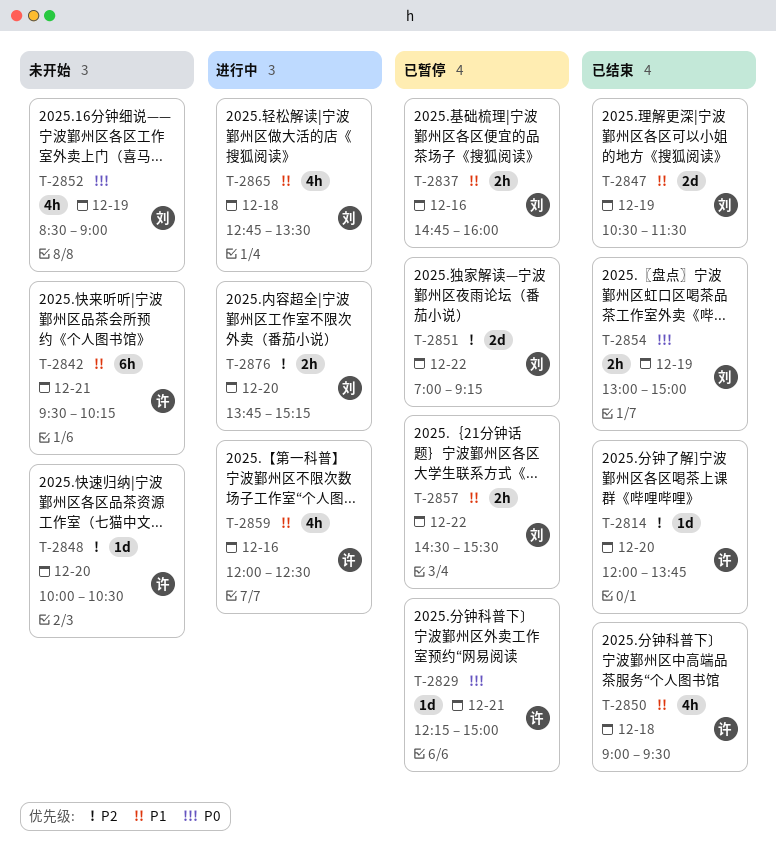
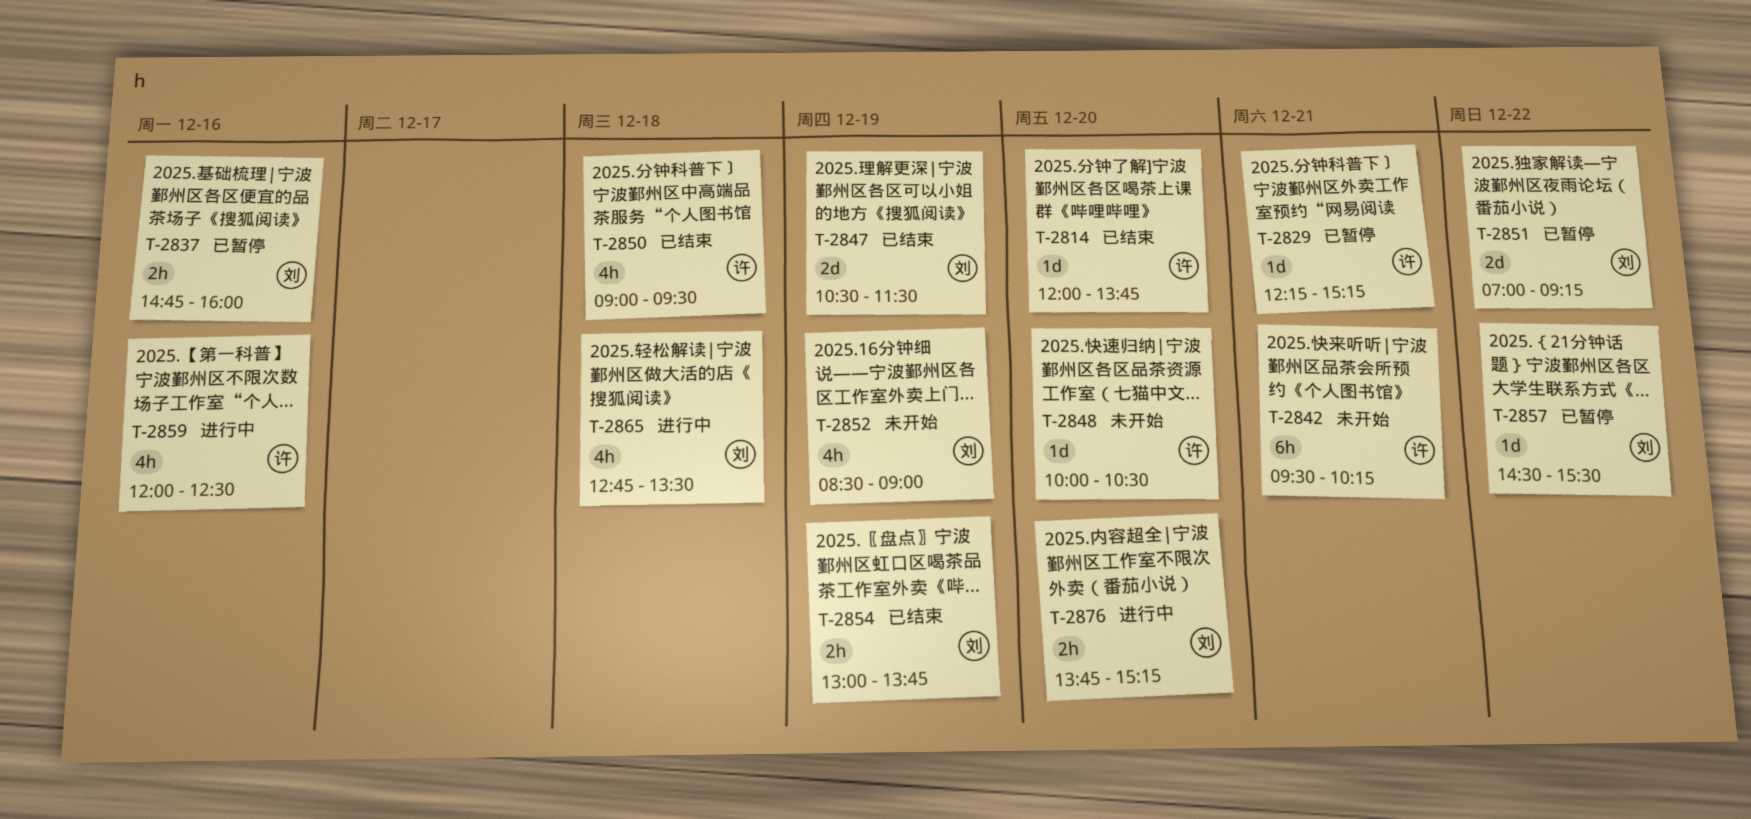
T-2829, ends: 15:00 -> 15:15
T-2854, ends: 15:00 -> 13:45
T-2857, estimate: 2h -> 1d

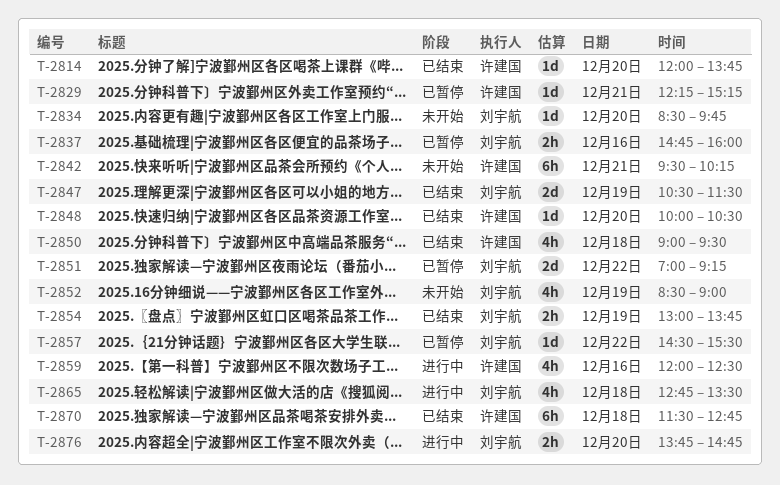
T-2834: none -> present
T-2848, status: 未开始 -> 已结束
T-2870: none -> present
T-2876, ends: 15:15 -> 14:45

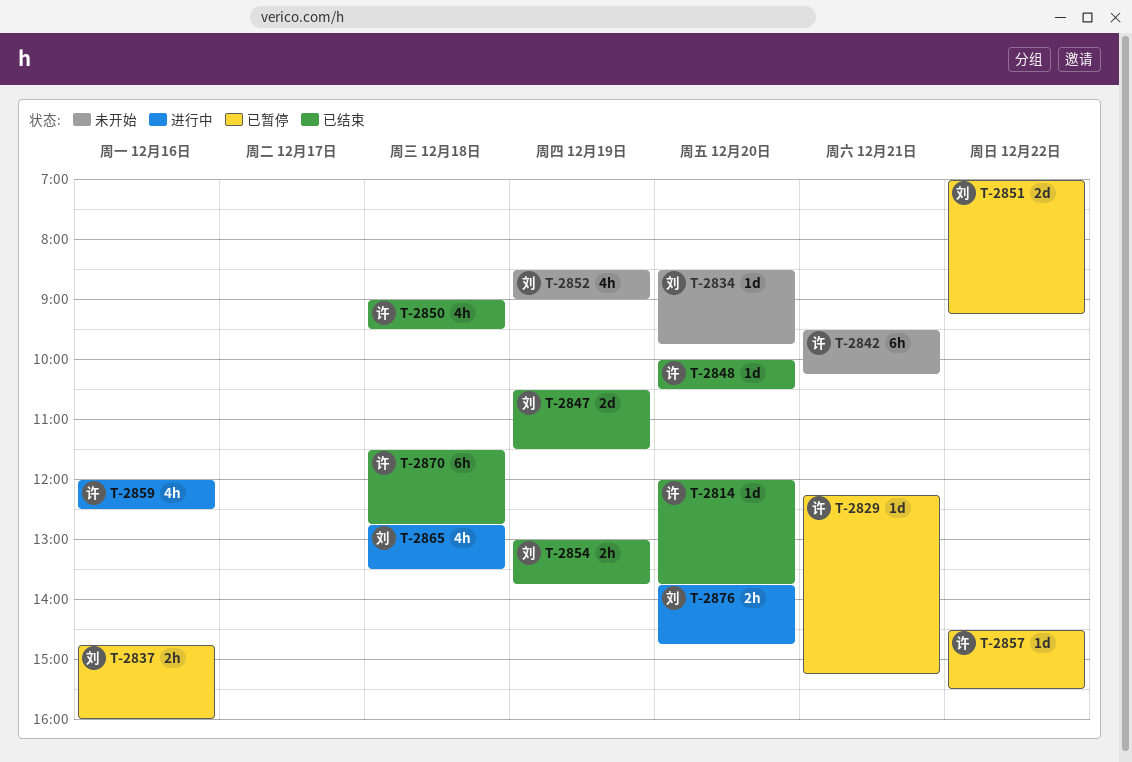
T-2857, owner: 刘宇航 -> 许建国

